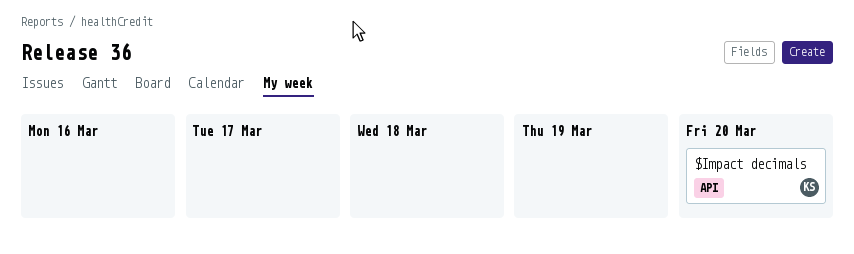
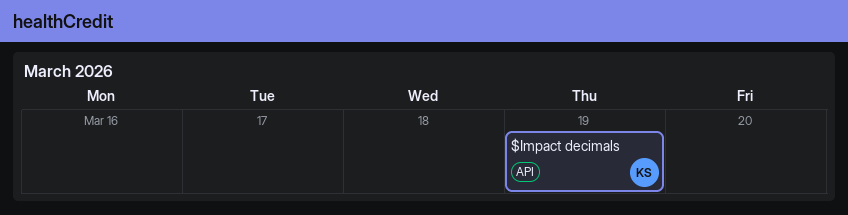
$Impact decimals, due: Mar 20 -> Mar 19

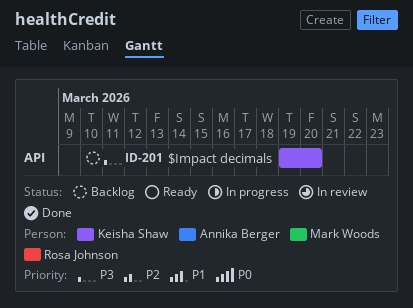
$Impact decimals, due: Mar 19 -> Mar 20

